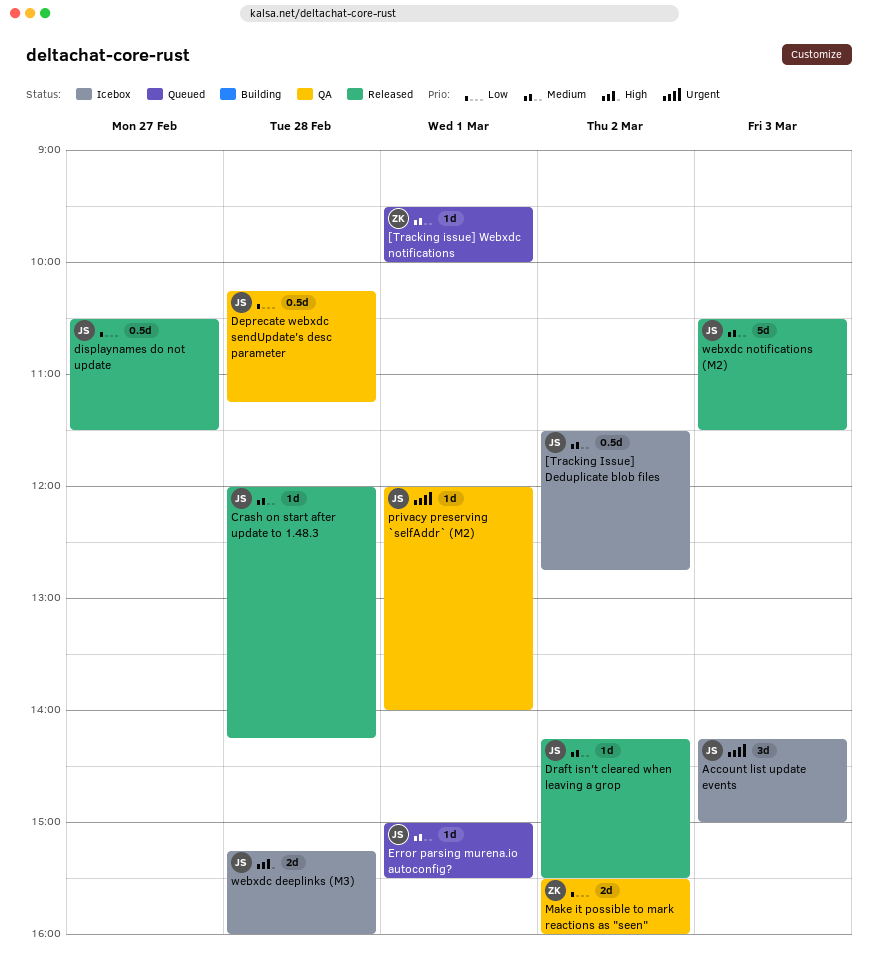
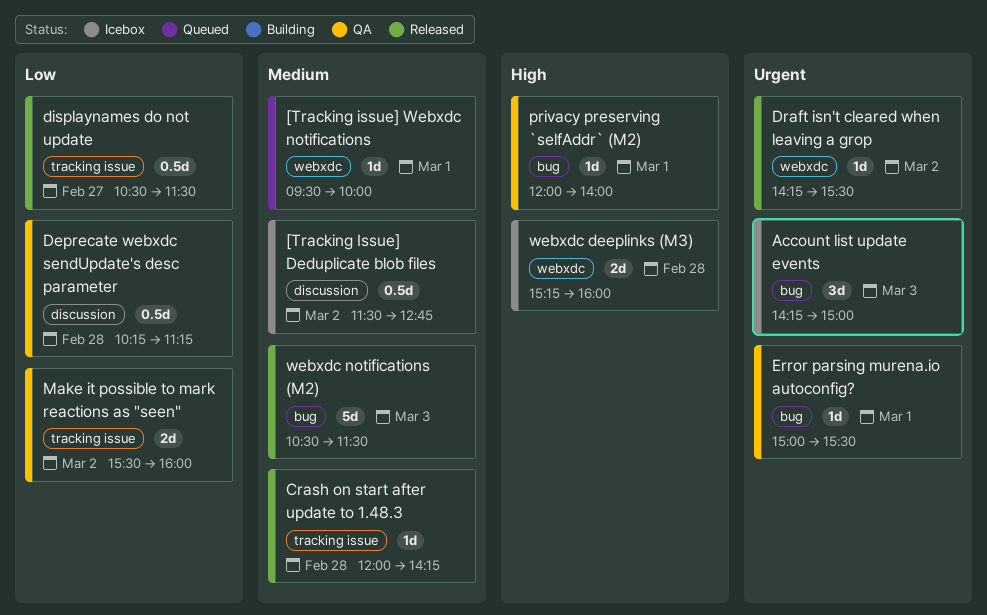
Draft isn't cleared when leaving a grop, priority: Medium -> Urgent
Error parsing murena.io autoconfig?, status: Queued -> QA
Error parsing murena.io autoconfig?, priority: Medium -> Urgent
privacy preserving `selfAddr` (M2), priority: Urgent -> High

